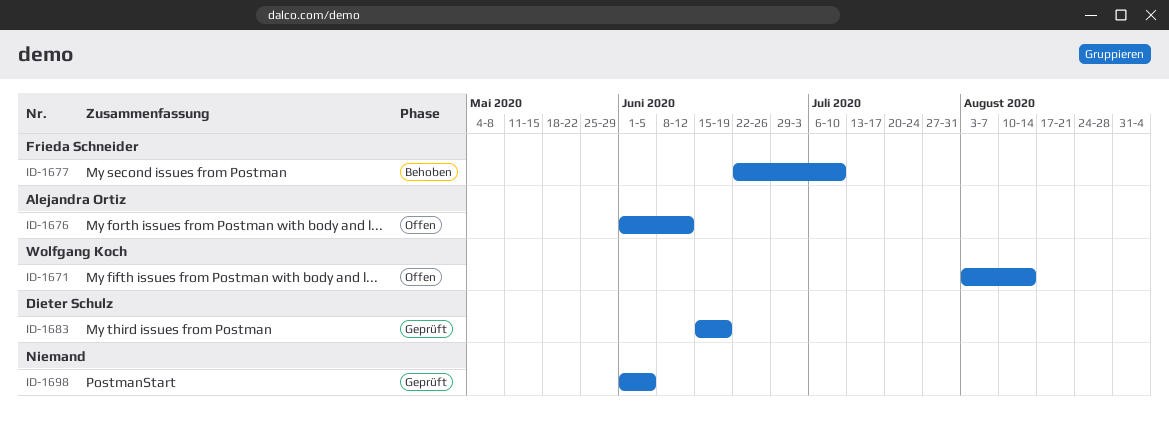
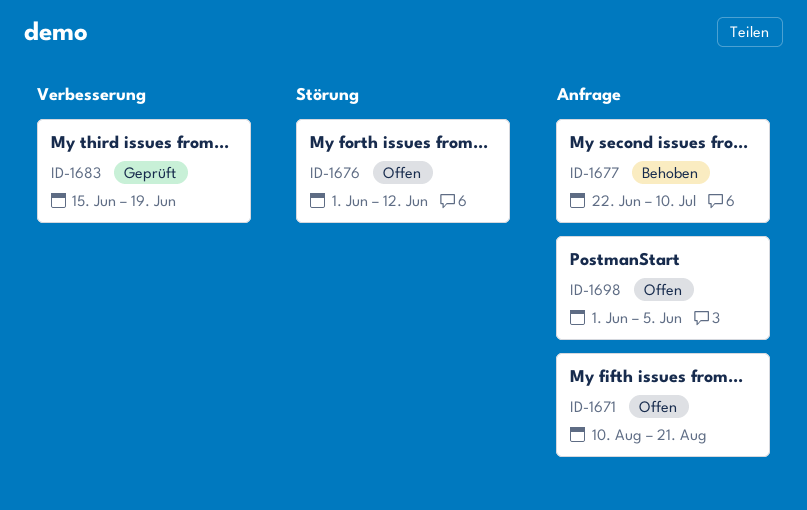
ID-1671, start: Aug 3 -> Aug 10
ID-1671, due: Aug 14 -> Aug 21
ID-1698, status: Geprüft -> Offen

